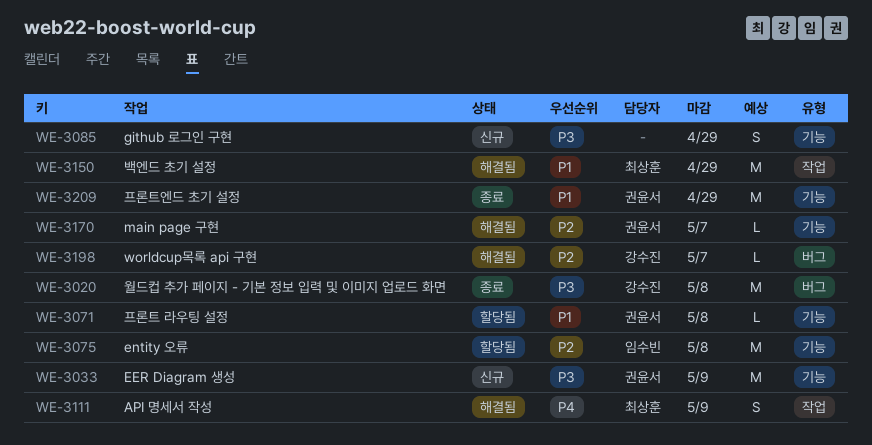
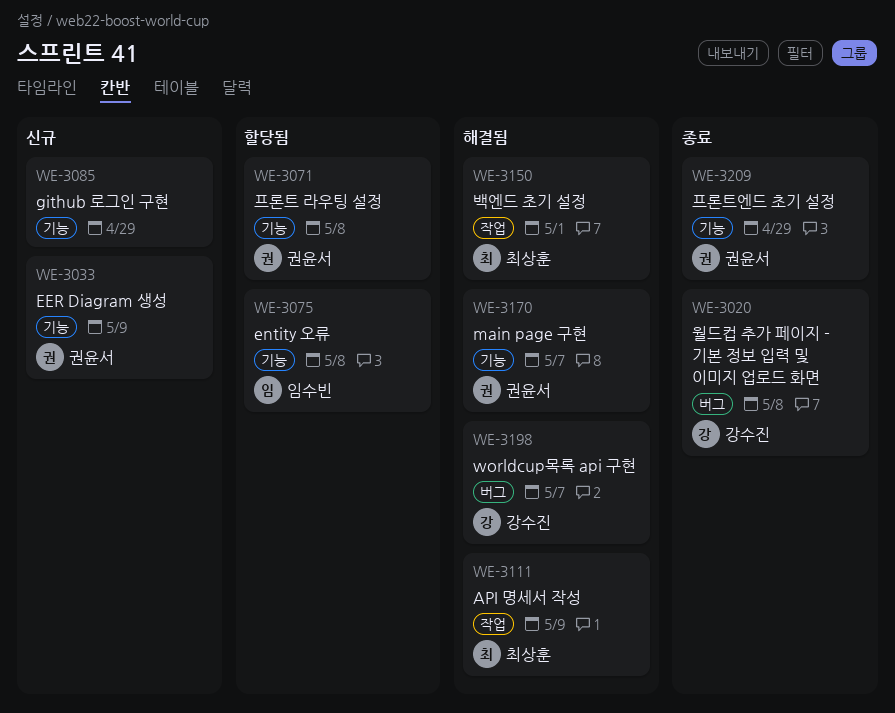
WE-3150, due: Apr 29 -> May 1

